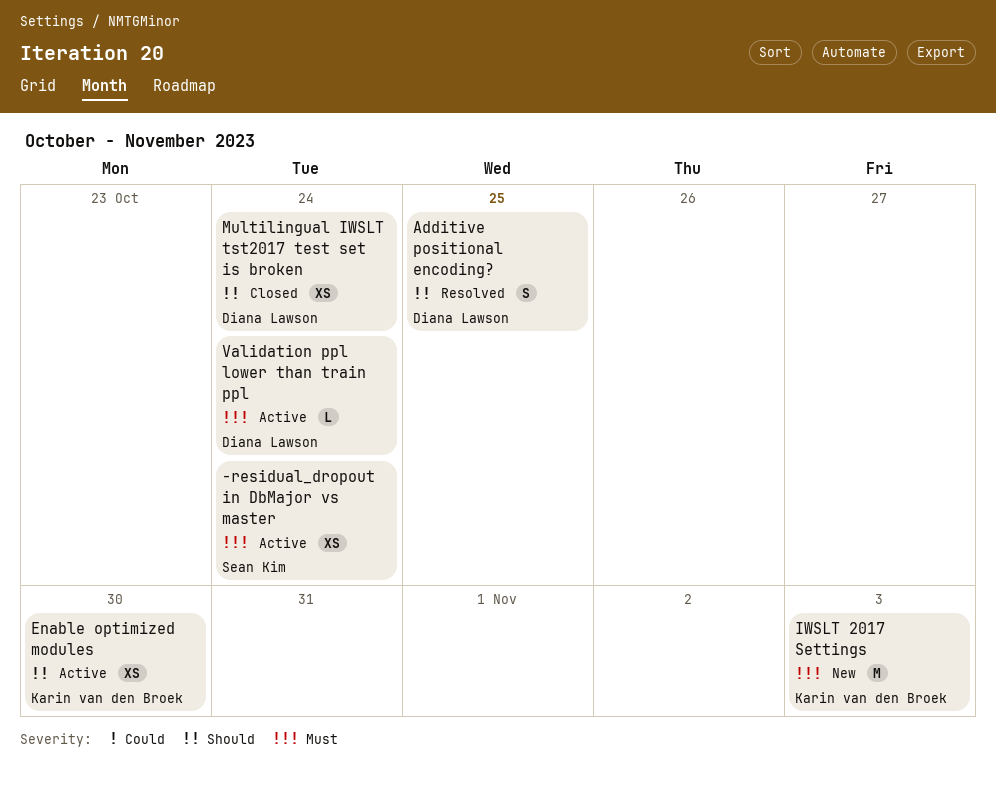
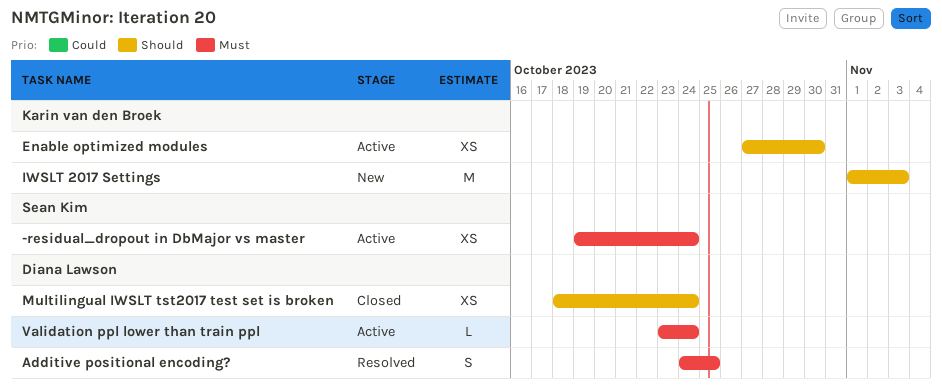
Additive positional encoding?, priority: Should -> Must
IWSLT 2017 Settings, priority: Must -> Should

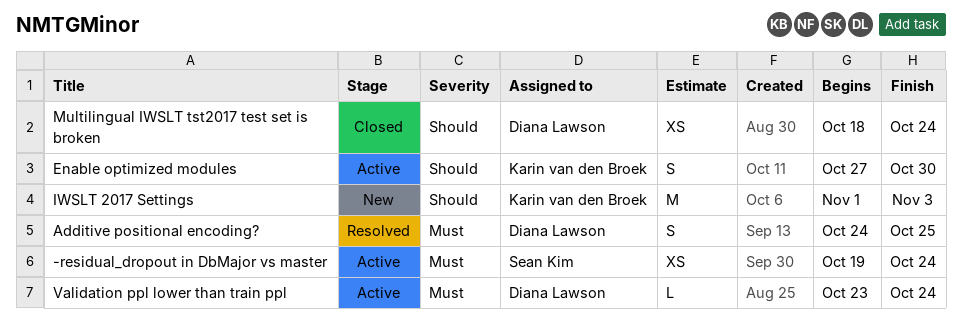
Enable optimized modules, estimate: XS -> S

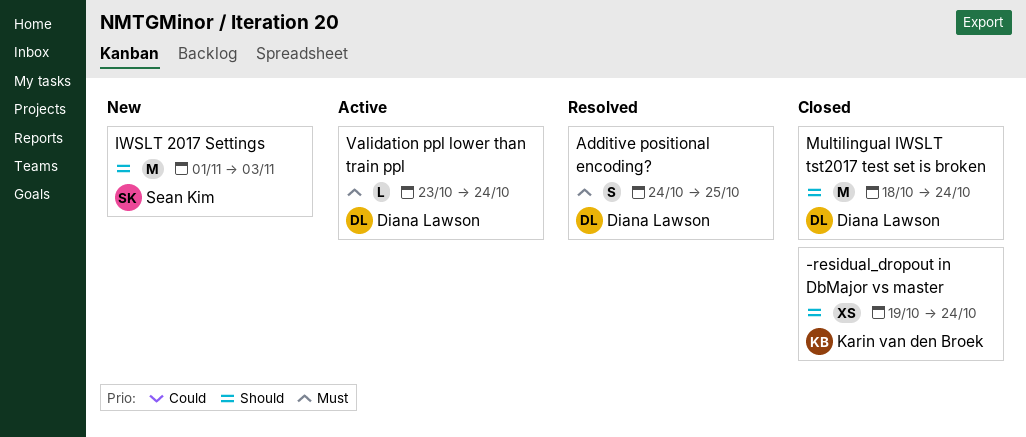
-residual_dropout in DbMajor vs master, status: Active -> Closed
-residual_dropout in DbMajor vs master, owner: Sean Kim -> Karin van den Broek
-residual_dropout in DbMajor vs master, priority: Must -> Should
Enable optimized modules: present -> none
IWSLT 2017 Settings, owner: Karin van den Broek -> Sean Kim
Multilingual IWSLT tst2017 test set is broken, estimate: XS -> M

